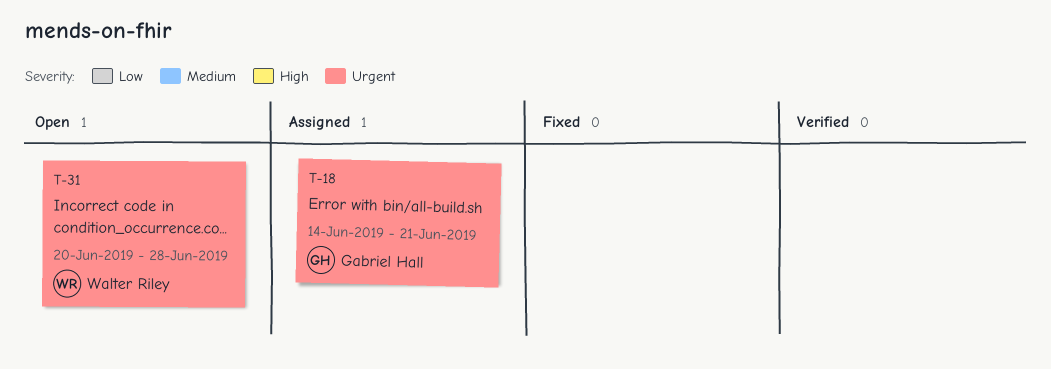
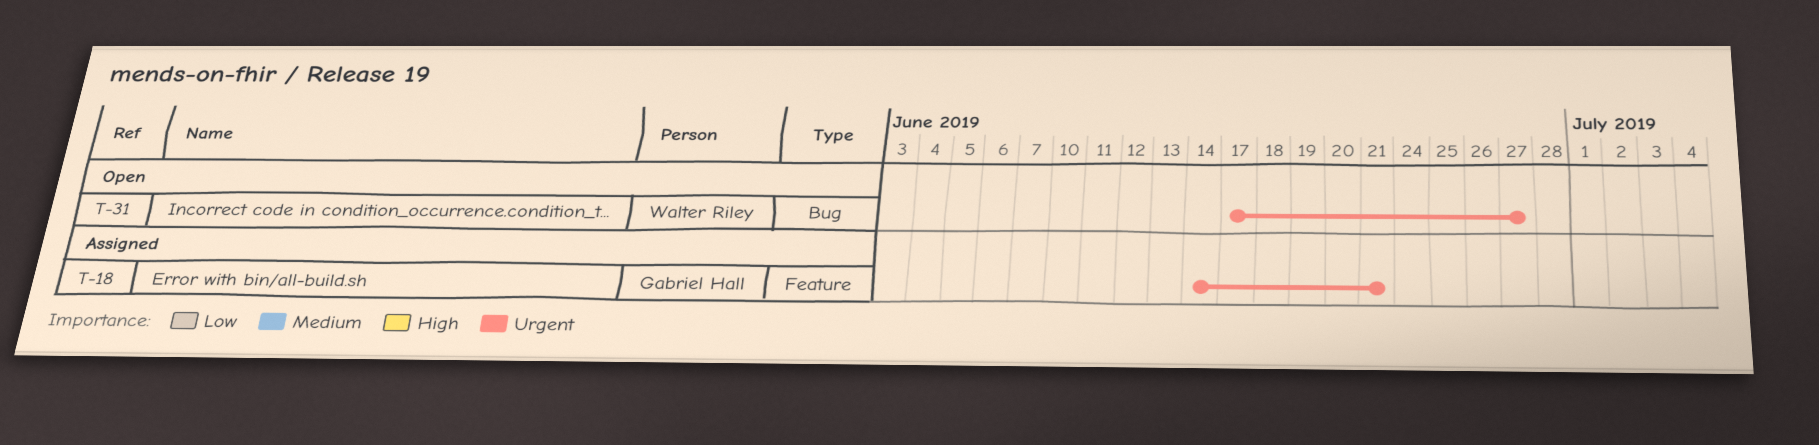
T-31, start: Jun 20 -> Jun 17
T-31, due: Jun 28 -> Jun 27

